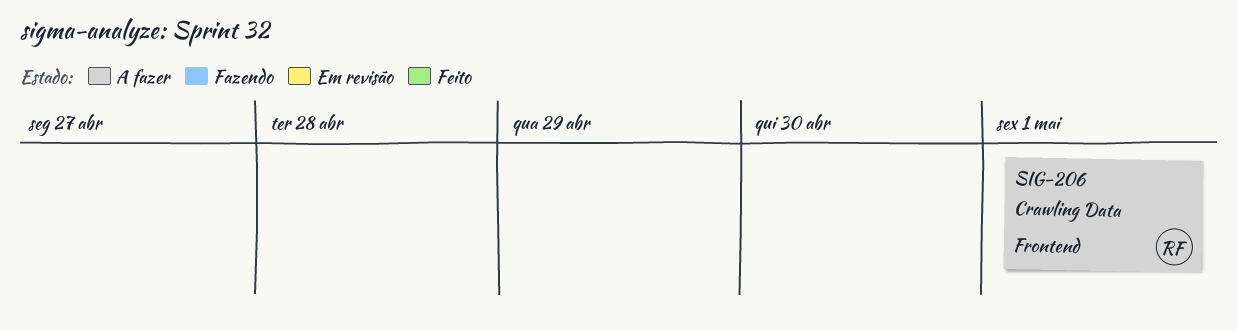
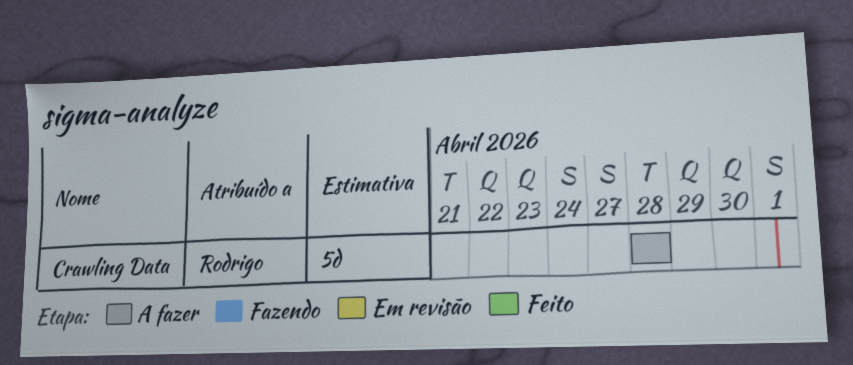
Crawling Data, due: May 1 -> Apr 28

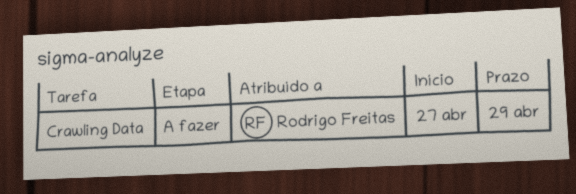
Crawling Data, start: Apr 28 -> Apr 27
Crawling Data, due: Apr 28 -> Apr 29

